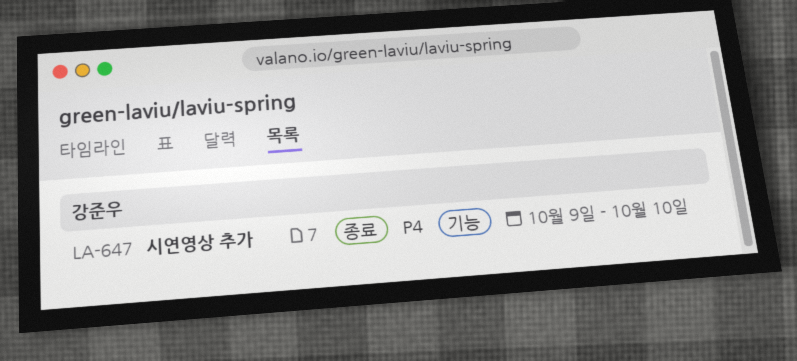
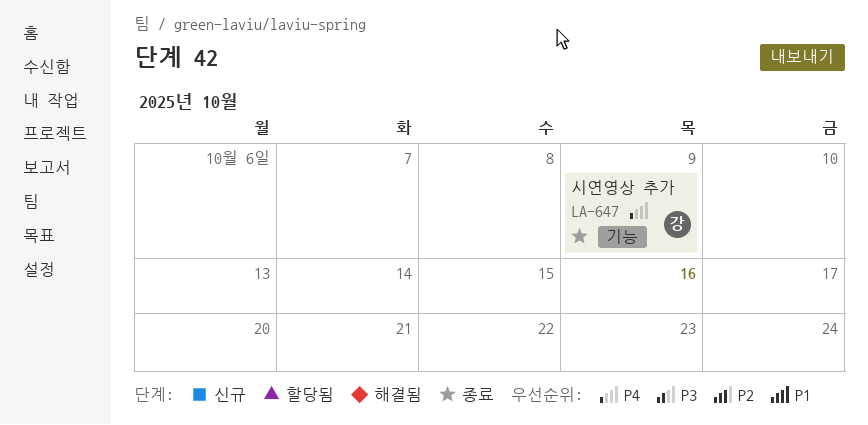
LA-647, due: Oct 10 -> Oct 9

